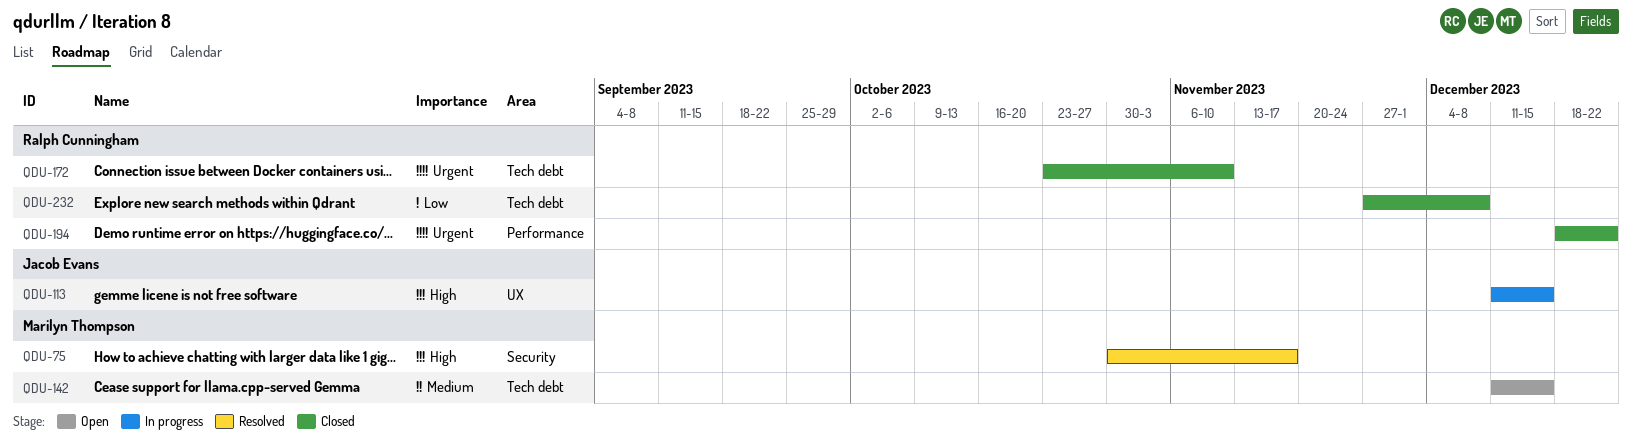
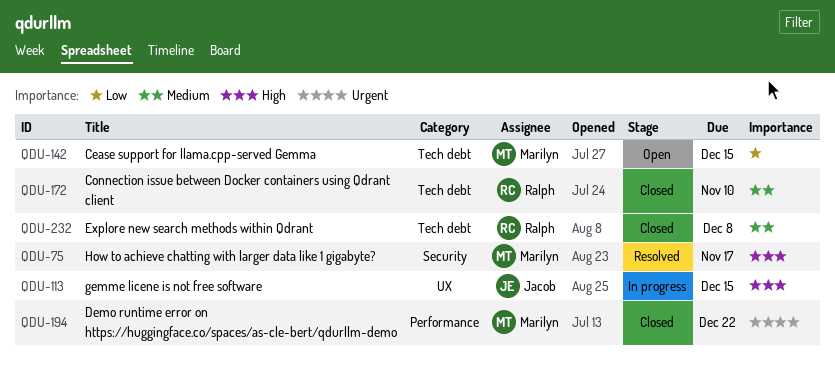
QDU-142, priority: Medium -> Low
QDU-172, priority: Urgent -> Medium
QDU-194, owner: Ralph Cunningham -> Marilyn Thompson
QDU-232, priority: Low -> Medium

